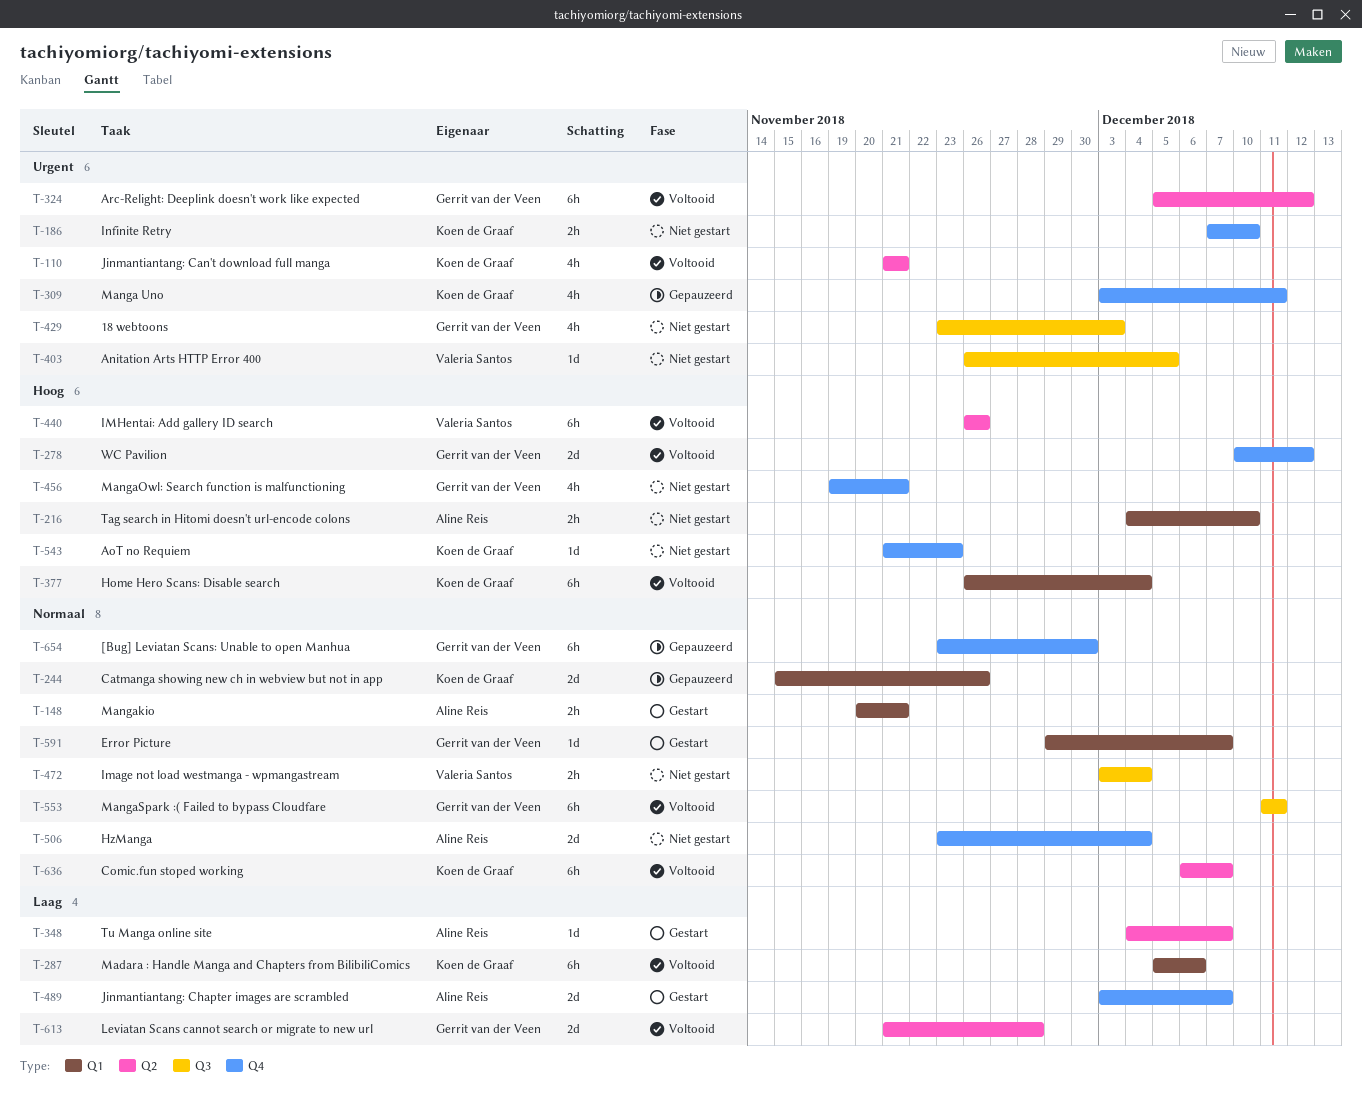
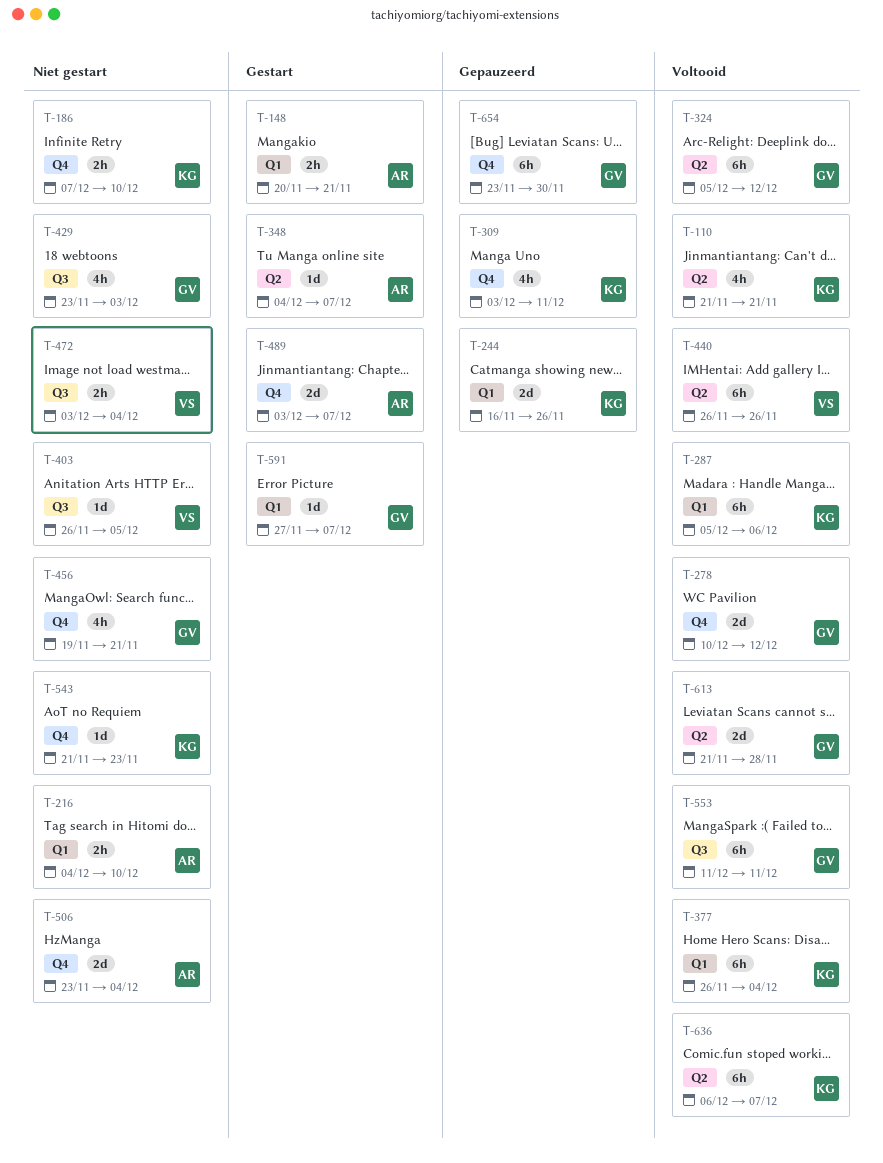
T-244, start: Nov 15 -> Nov 16
T-591, start: Nov 29 -> Nov 27

